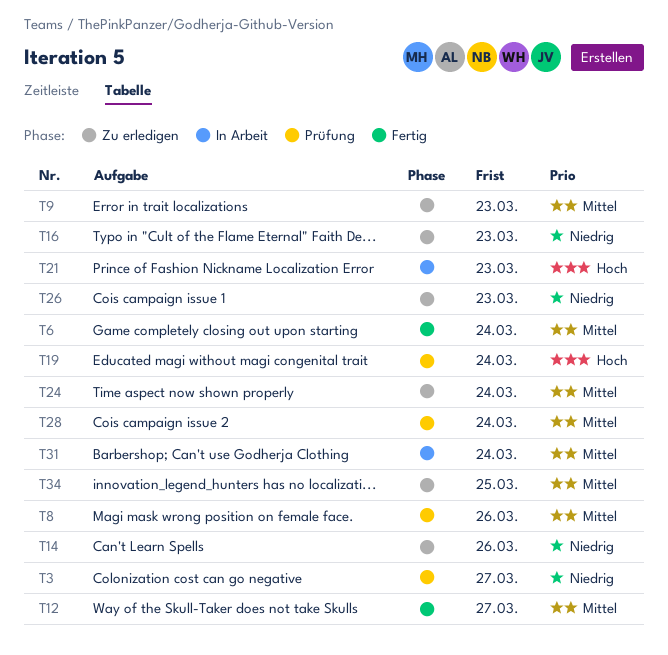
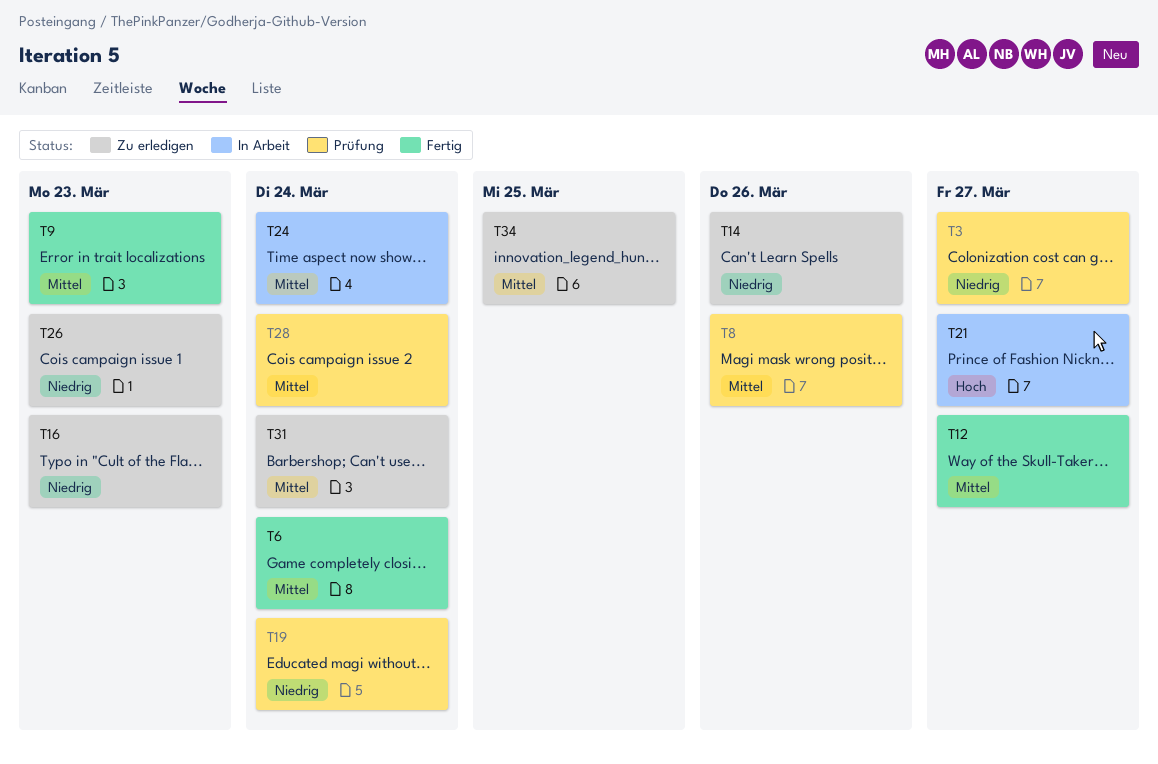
T9, status: Zu erledigen -> Fertig
T19, priority: Hoch -> Niedrig
T21, due: Mar 23 -> Mar 27
T24, status: Zu erledigen -> In Arbeit
T31, status: In Arbeit -> Zu erledigen

